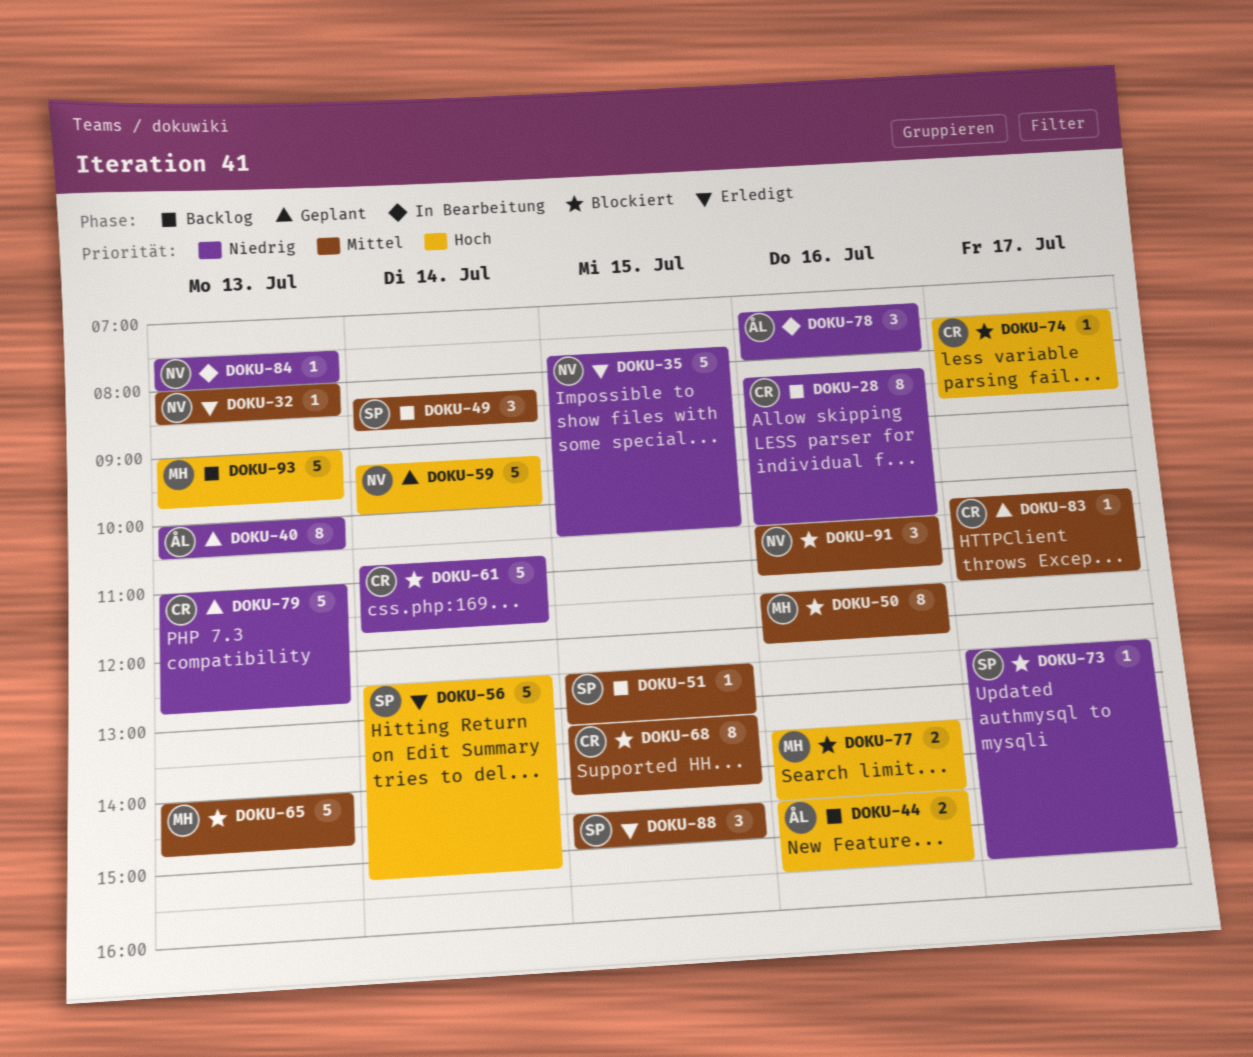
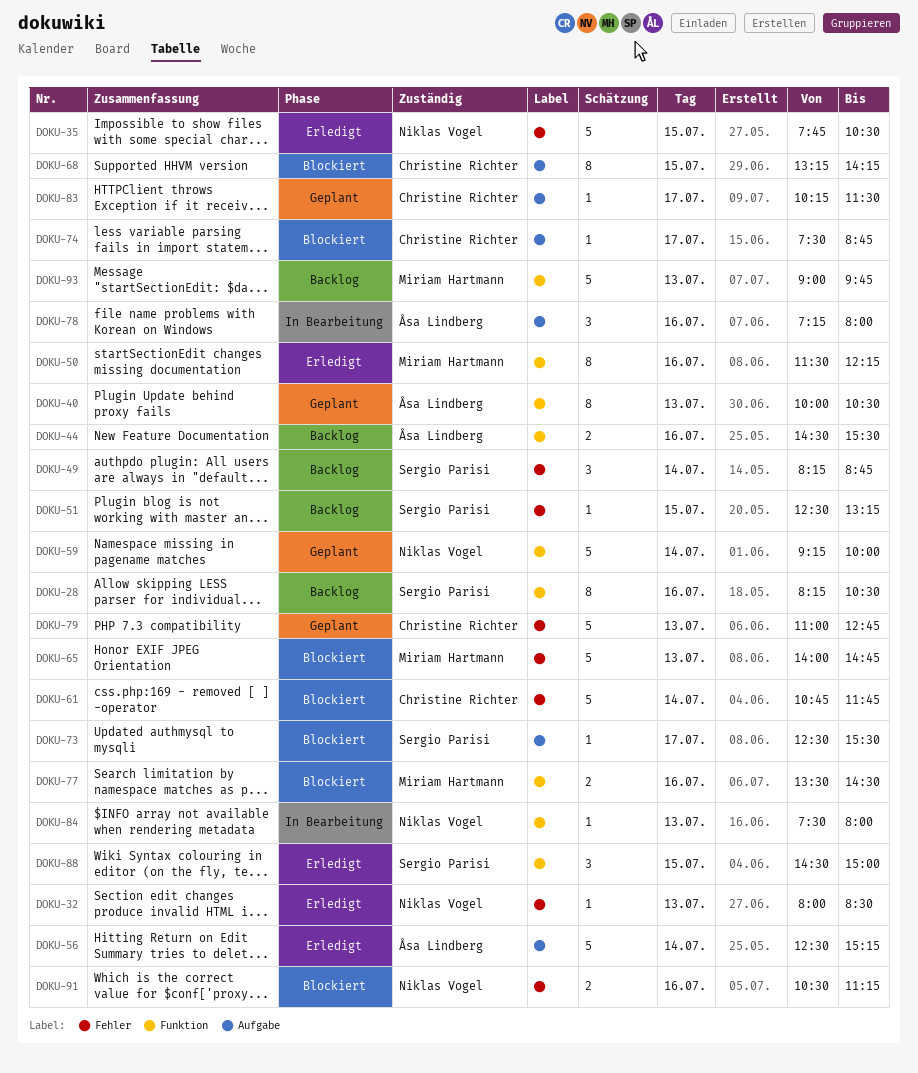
DOKU-28, owner: Christine Richter -> Sergio Parisi
DOKU-50, status: Blockiert -> Erledigt
DOKU-56, owner: Sergio Parisi -> Åsa Lindberg
DOKU-91, estimate: 3 -> 2

